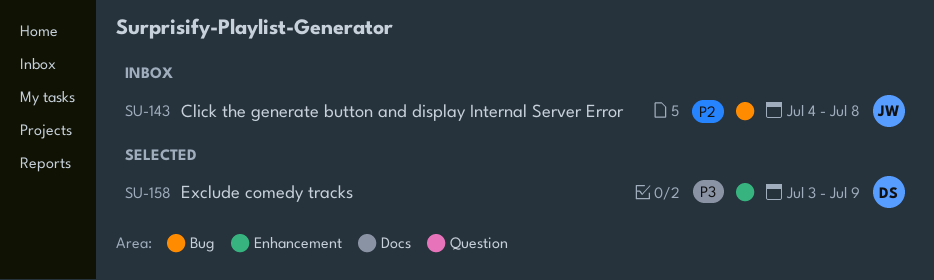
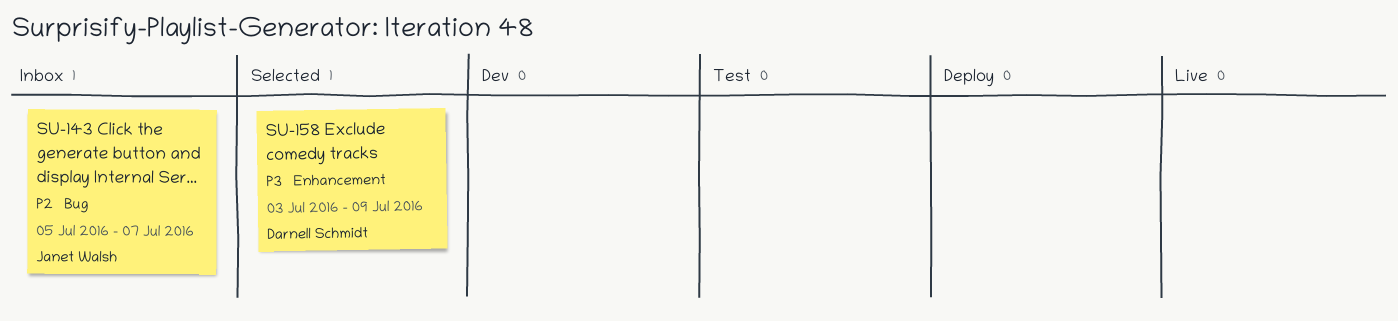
SU-143, start: Jul 4 -> Jul 5
SU-143, due: Jul 8 -> Jul 7

